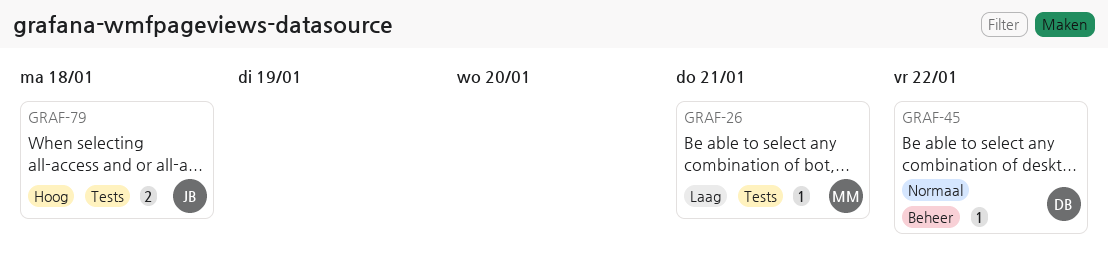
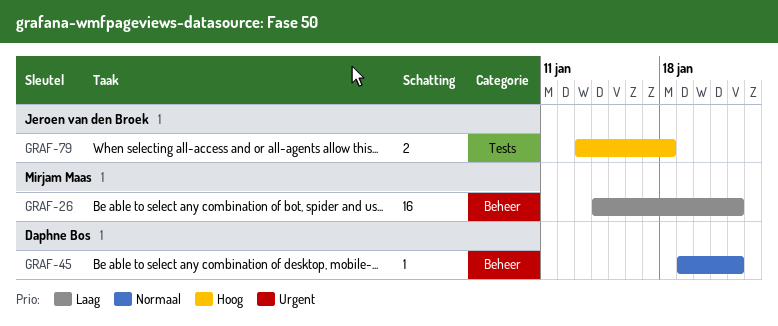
GRAF-26, label: Tests -> Beheer
GRAF-26, estimate: 1 -> 16
GRAF-26, due: Jan 21 -> Jan 22

